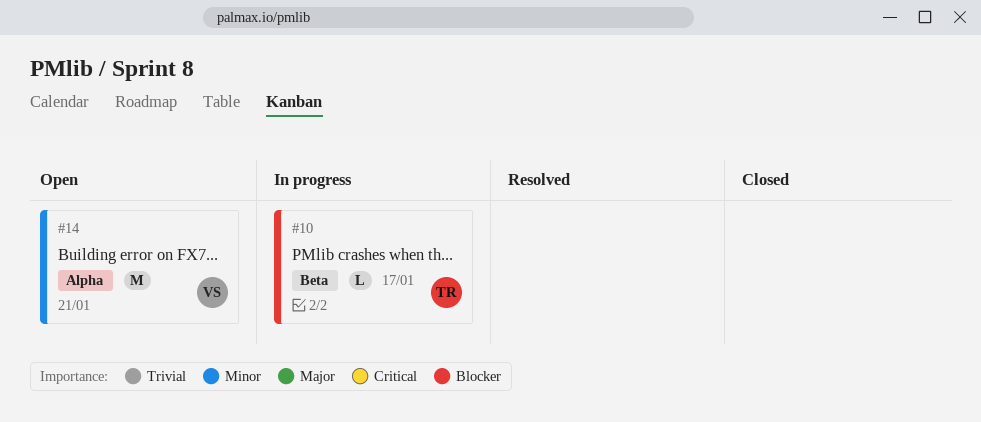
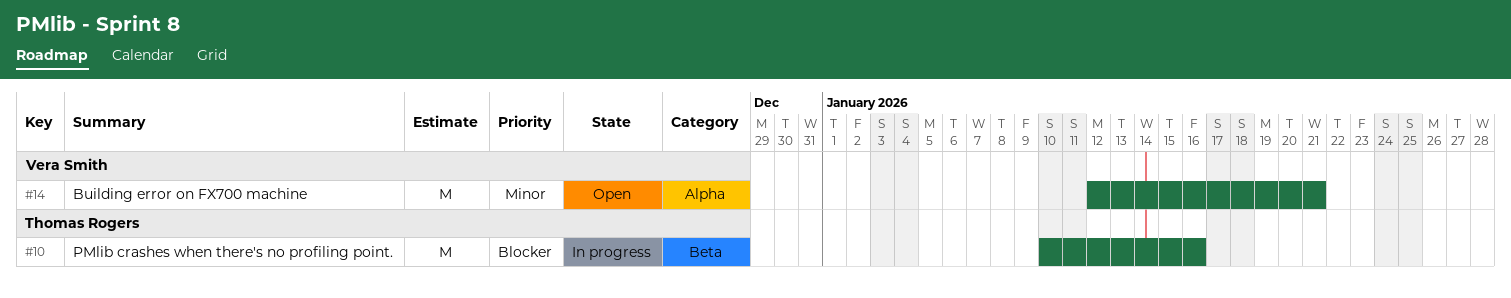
#10, estimate: L -> M
#10, due: Jan 17 -> Jan 16

